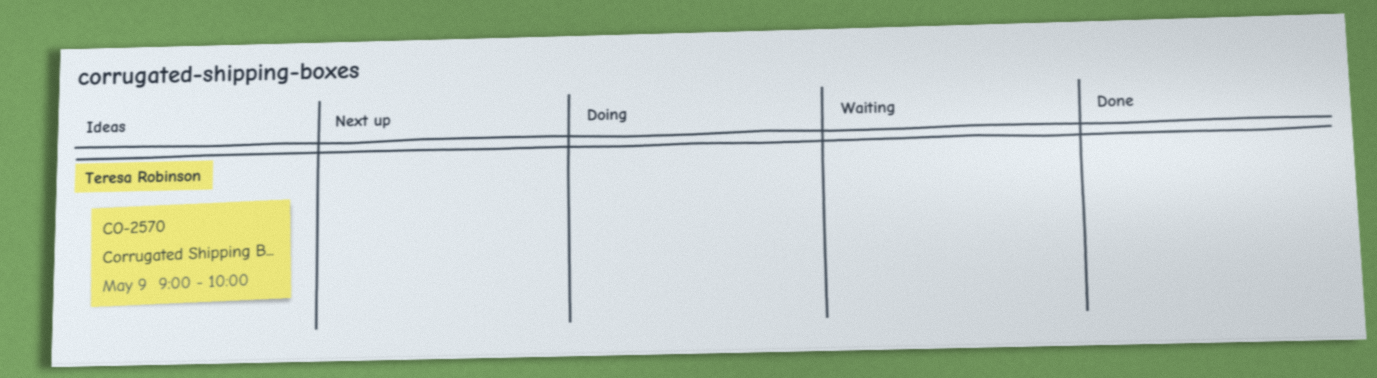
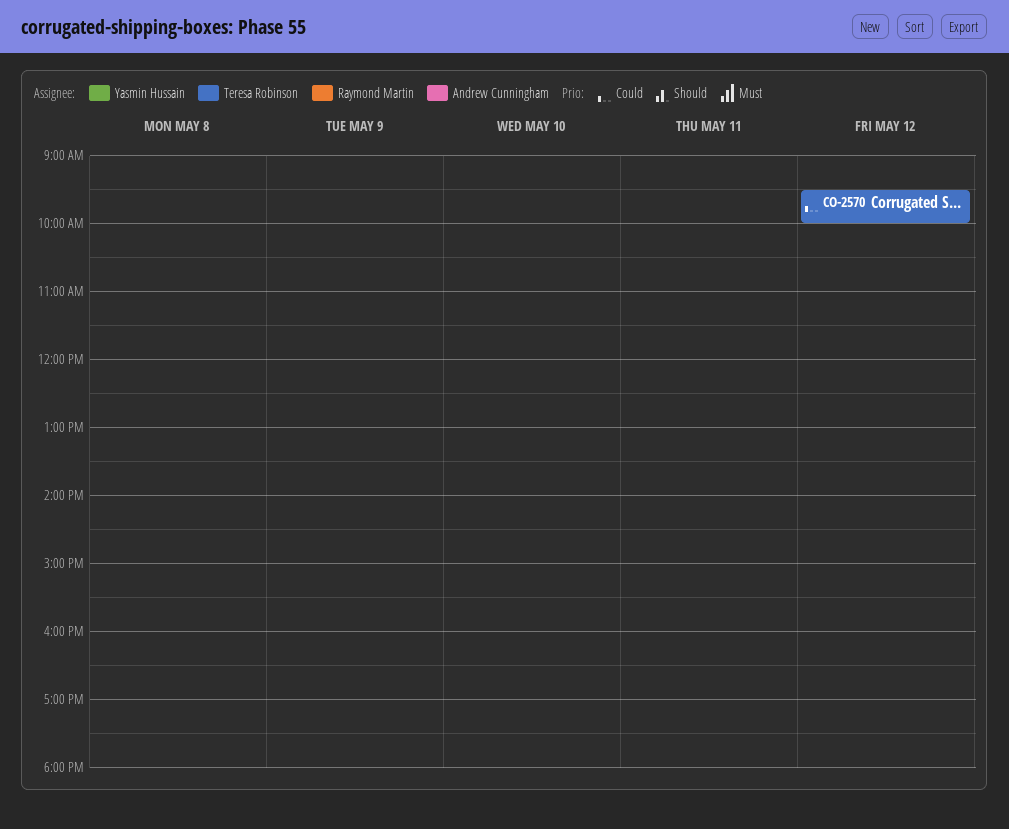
CO-2570, day: May 9 -> May 12
CO-2570, begins: 09:00 -> 09:30

